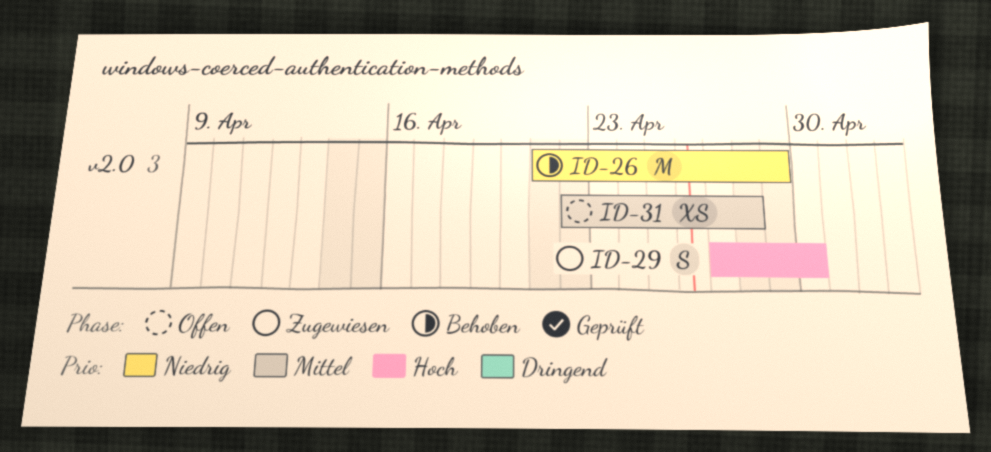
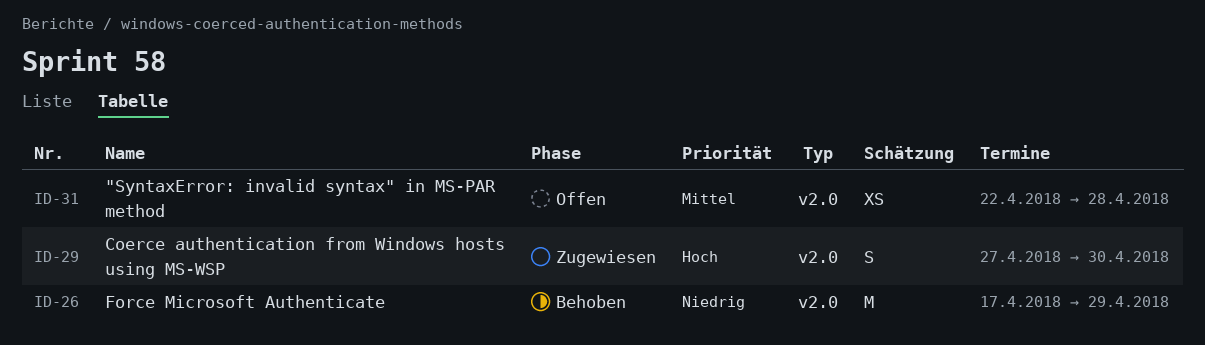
ID-26, start: Apr 21 -> Apr 17

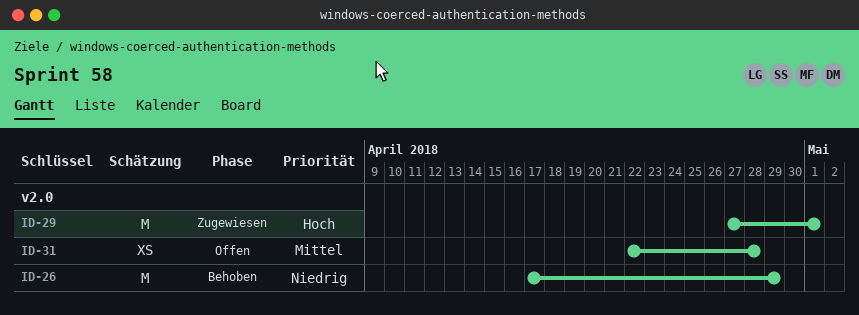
ID-29, estimate: S -> M
ID-29, due: Apr 30 -> May 1

